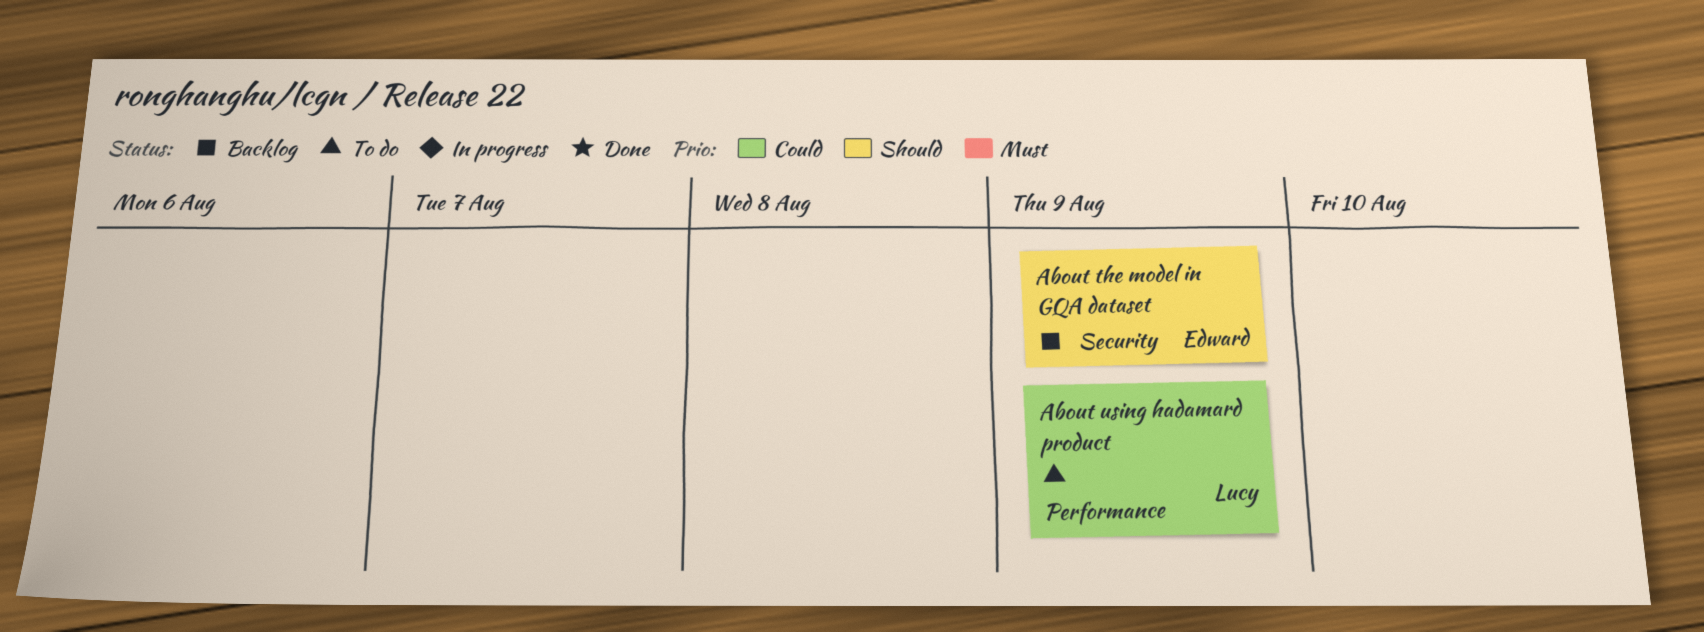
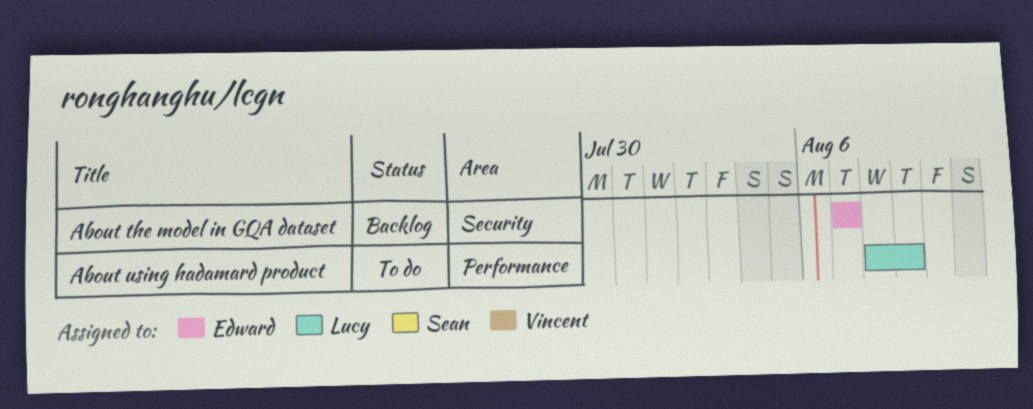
About the model in GQA dataset, due: Aug 9 -> Aug 7

